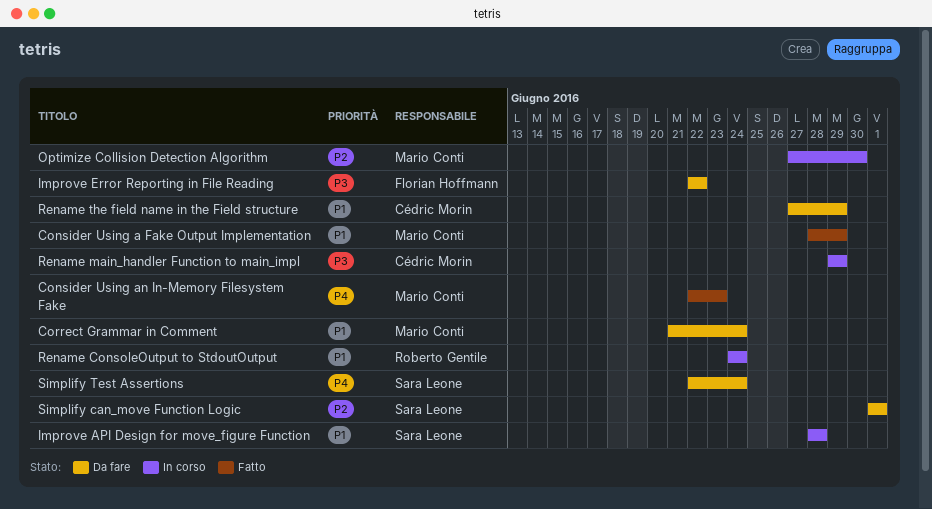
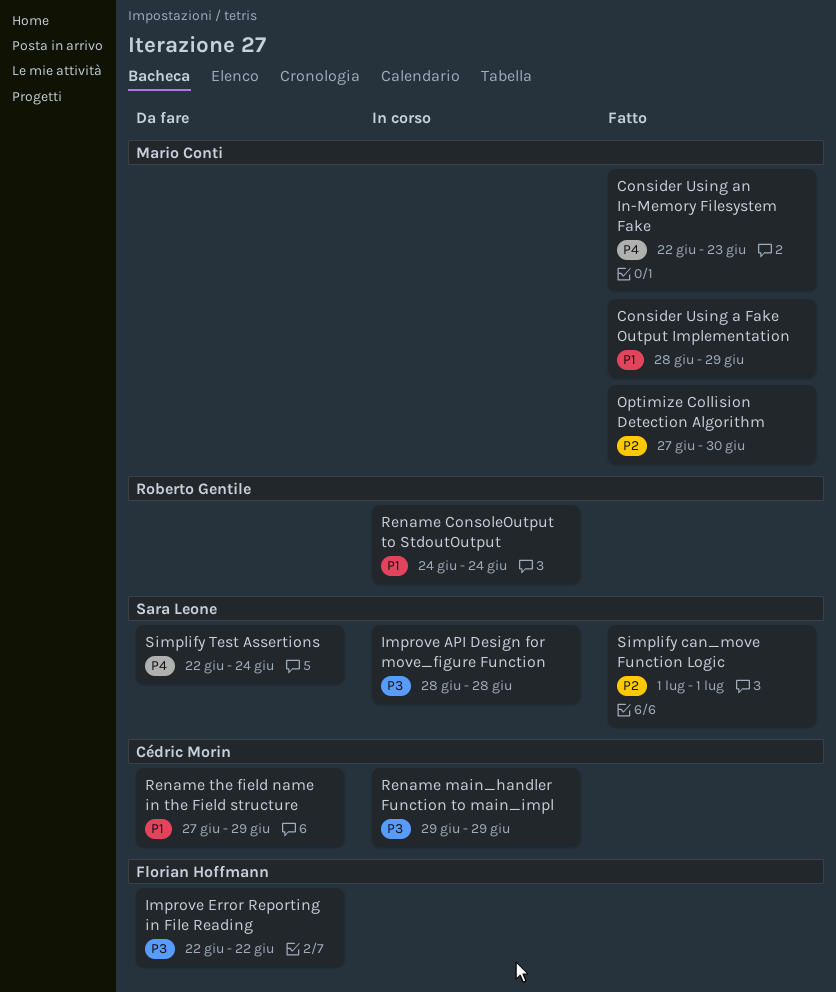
Correct Grammar in Comment: present -> none
Improve API Design for move_figure Function, priority: P1 -> P3
Optimize Collision Detection Algorithm, status: In corso -> Fatto
Simplify can_move Function Logic, status: Da fare -> Fatto

